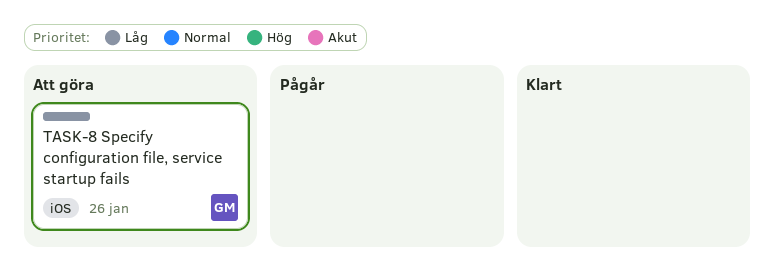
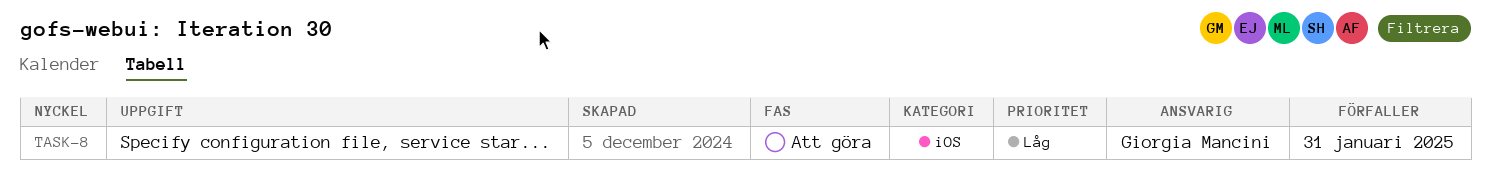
TASK-8, due: Jan 26 -> Jan 31

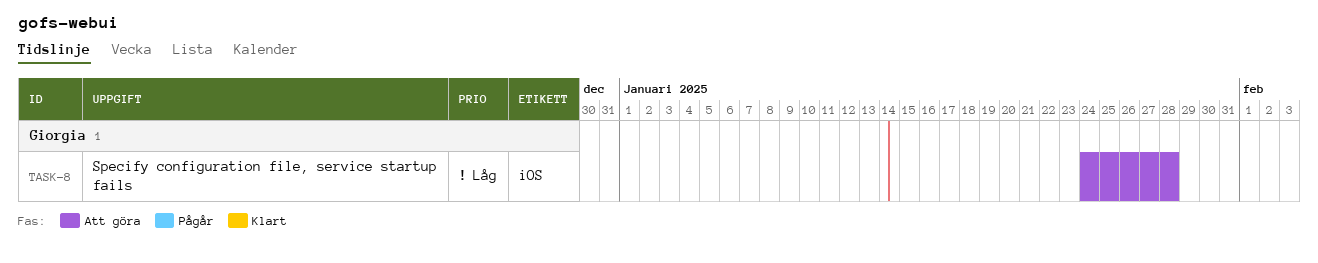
TASK-8, due: Jan 31 -> Jan 28

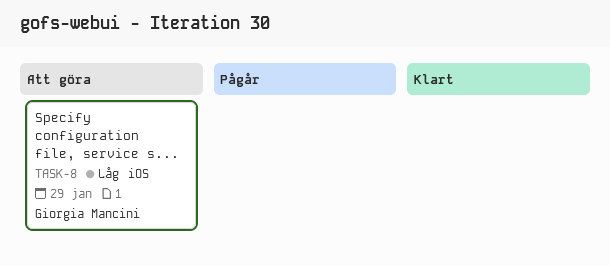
TASK-8, due: Jan 28 -> Jan 29

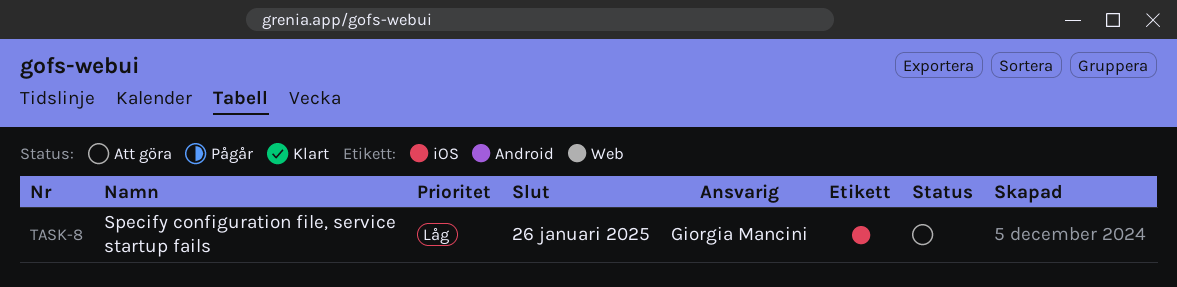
TASK-8, due: Jan 29 -> Jan 26

